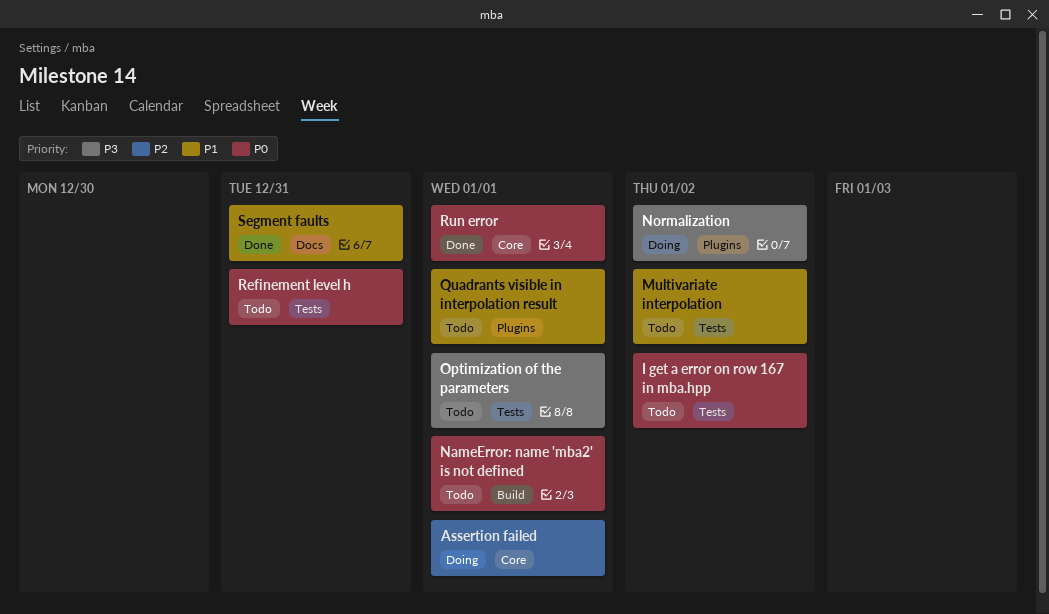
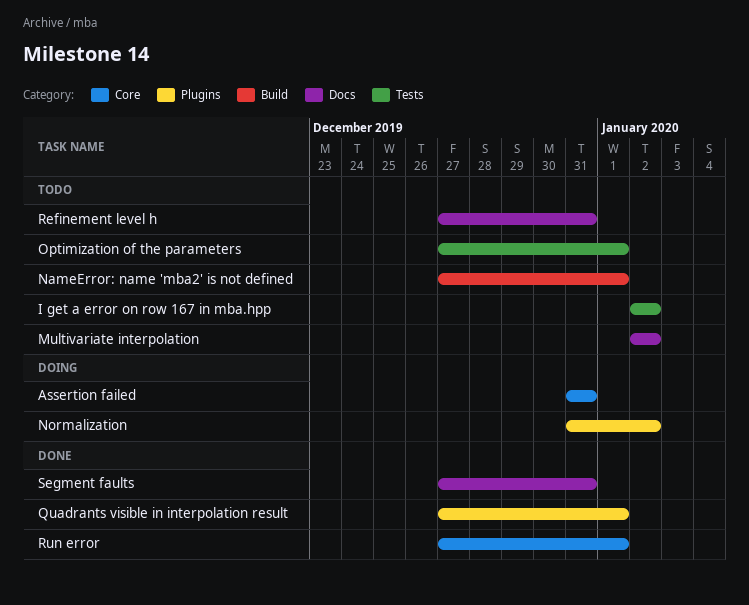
Assertion failed, due: Jan 1 -> Dec 31
Multivariate interpolation, label: Tests -> Docs
Quadrants visible in interpolation result, status: Todo -> Done
Refinement level h, label: Tests -> Docs

